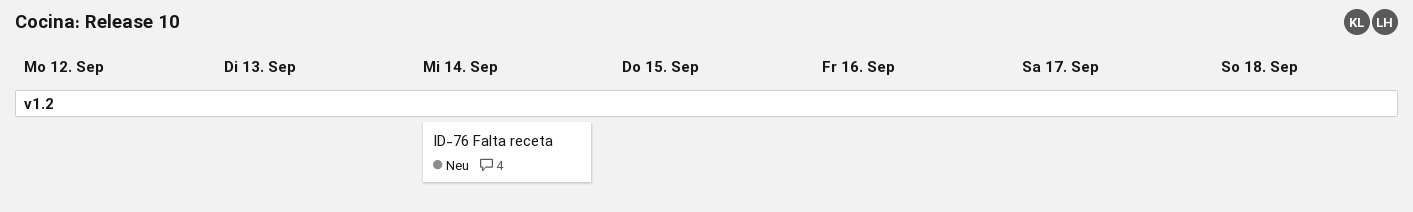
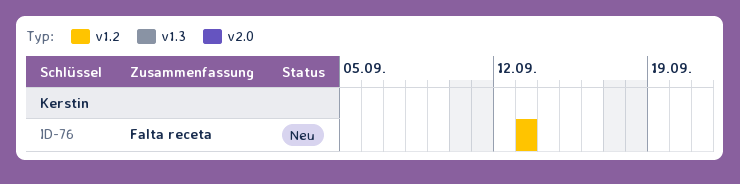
ID-76, due: Sep 14 -> Sep 13

